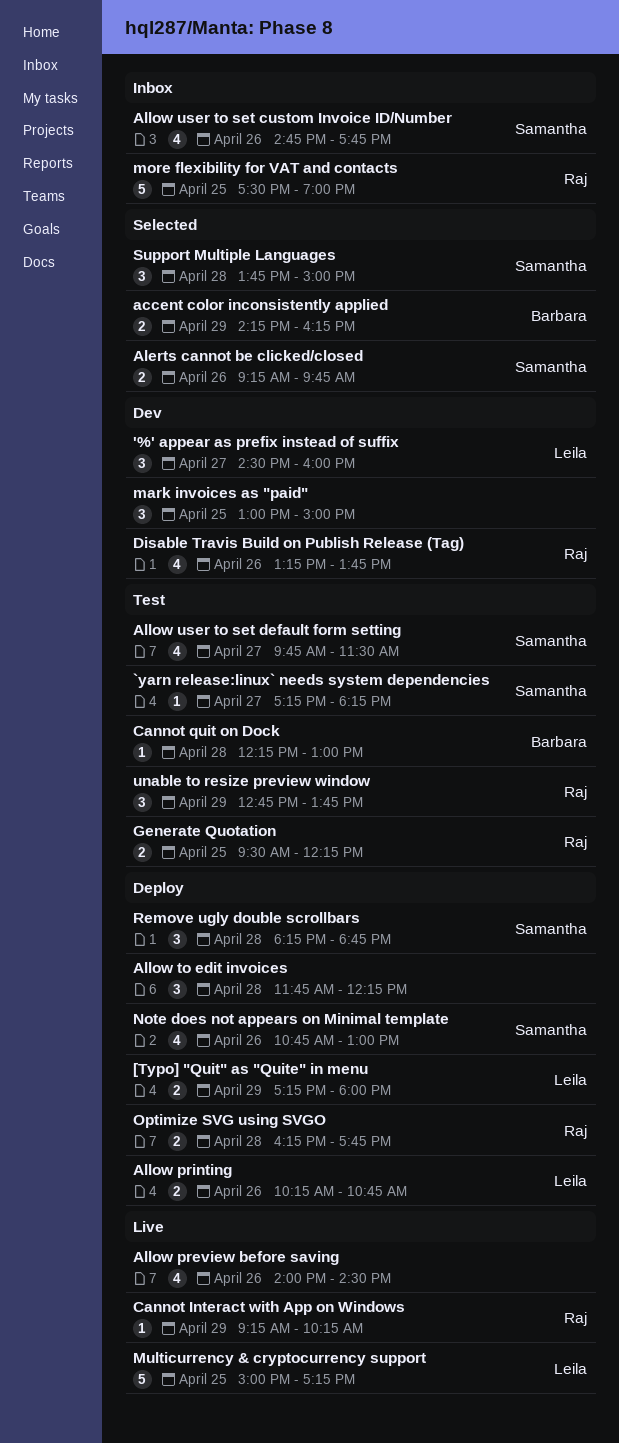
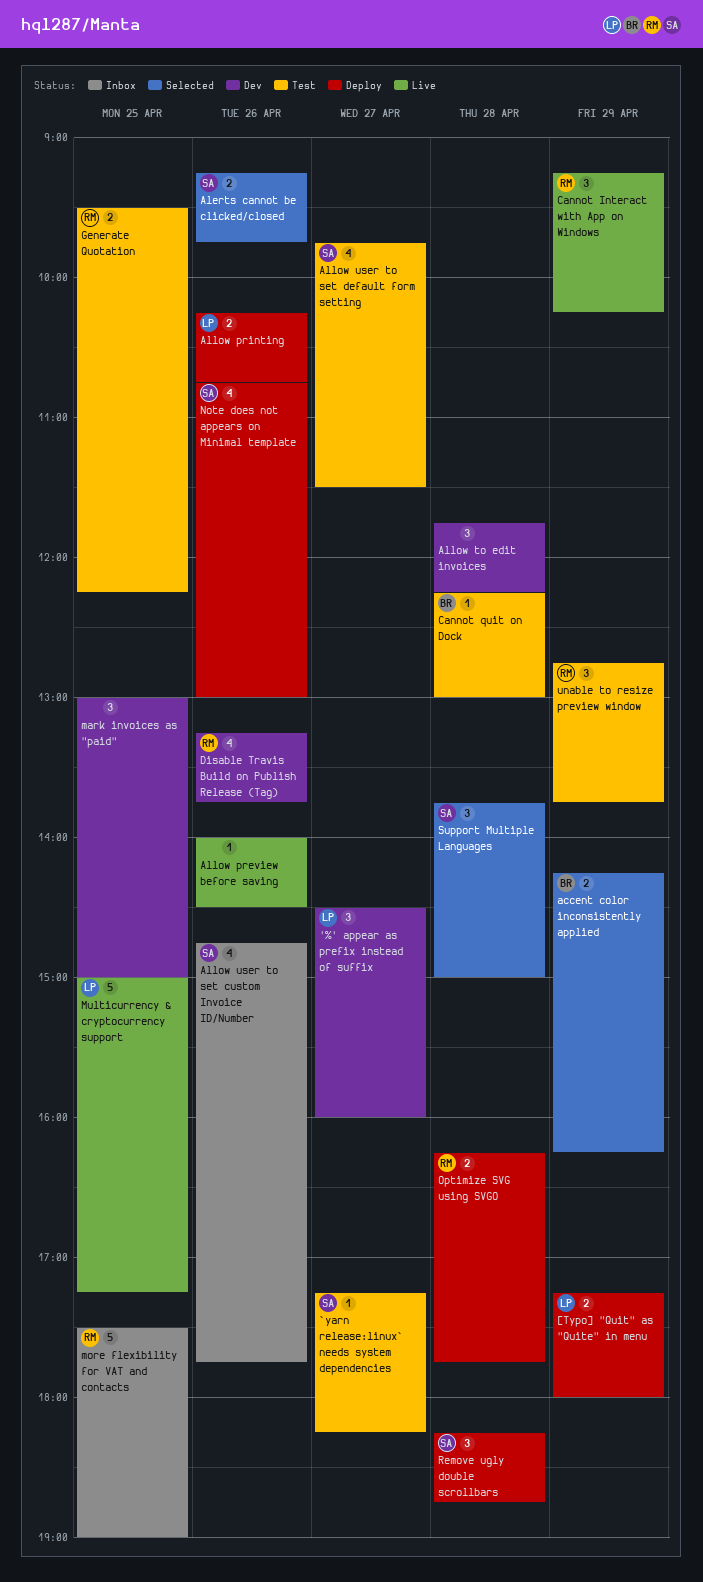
Allow preview before saving, estimate: 4 -> 1
Allow to edit invoices, status: Deploy -> Dev
Cannot Interact with App on Windows, estimate: 1 -> 3

